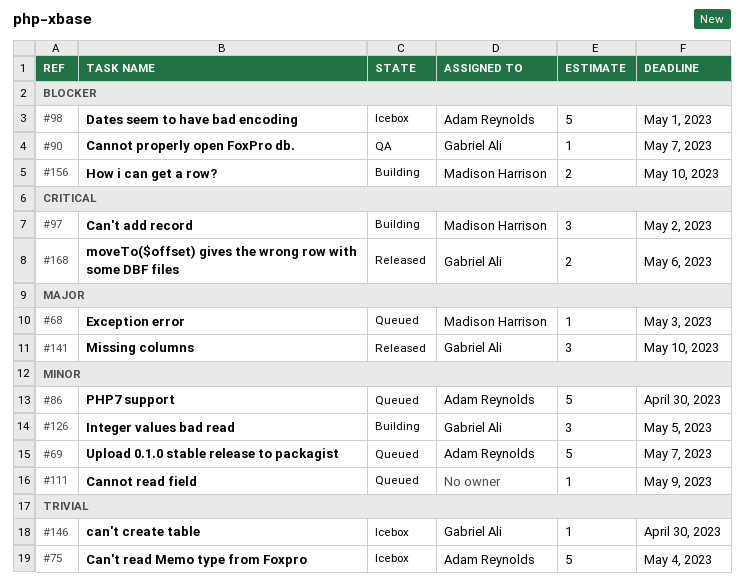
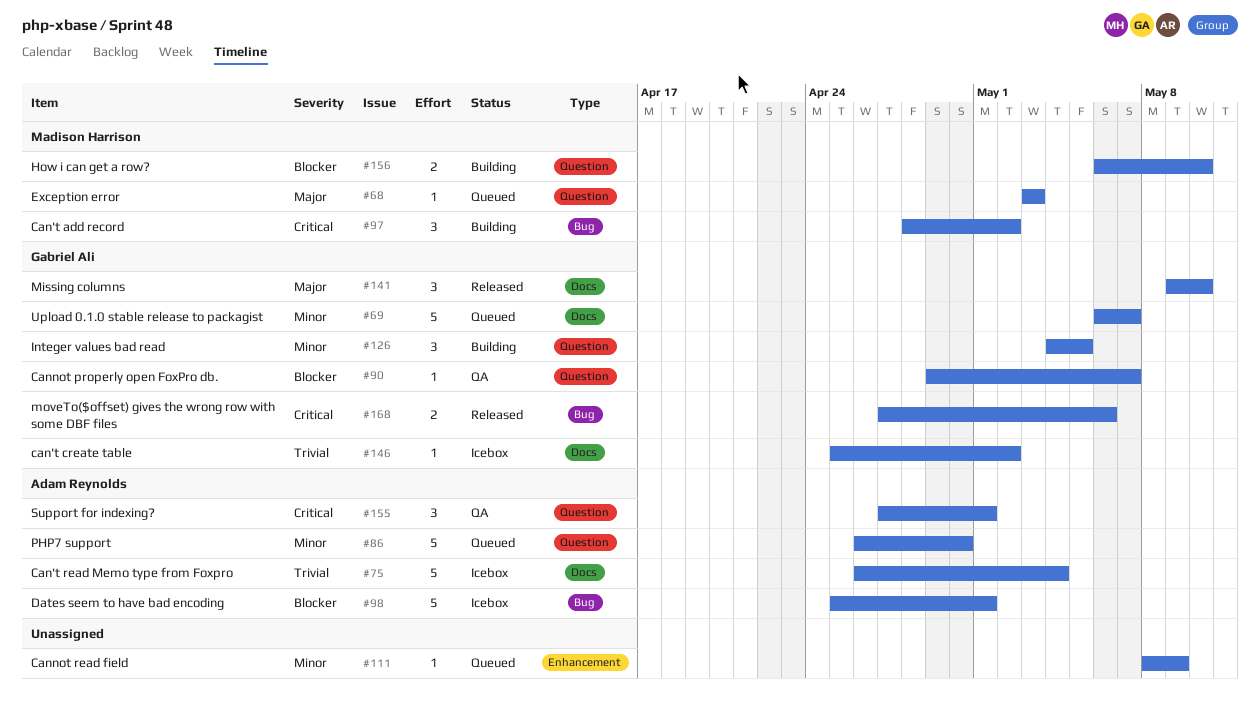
#69, owner: Adam Reynolds -> Gabriel Ali
#146, due: Apr 30 -> May 2
#155: none -> present

